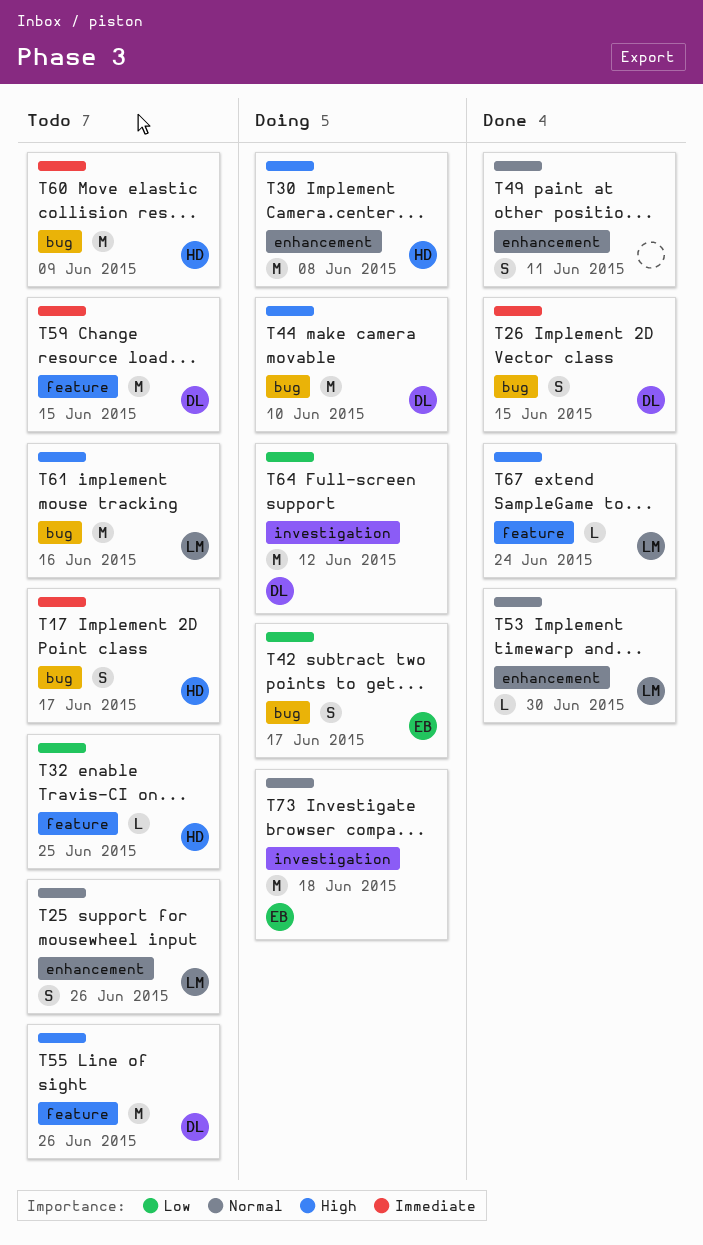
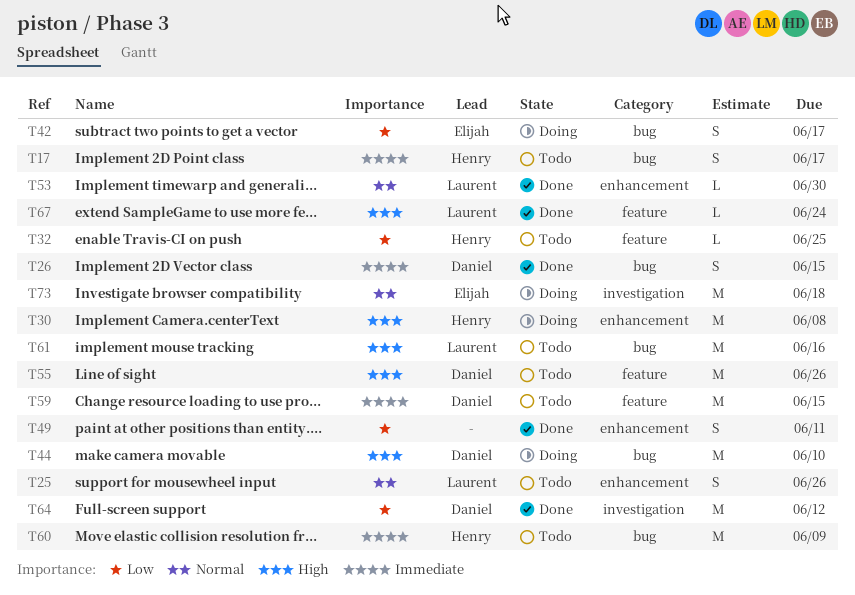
T49, priority: Normal -> Low
T64, status: Doing -> Done

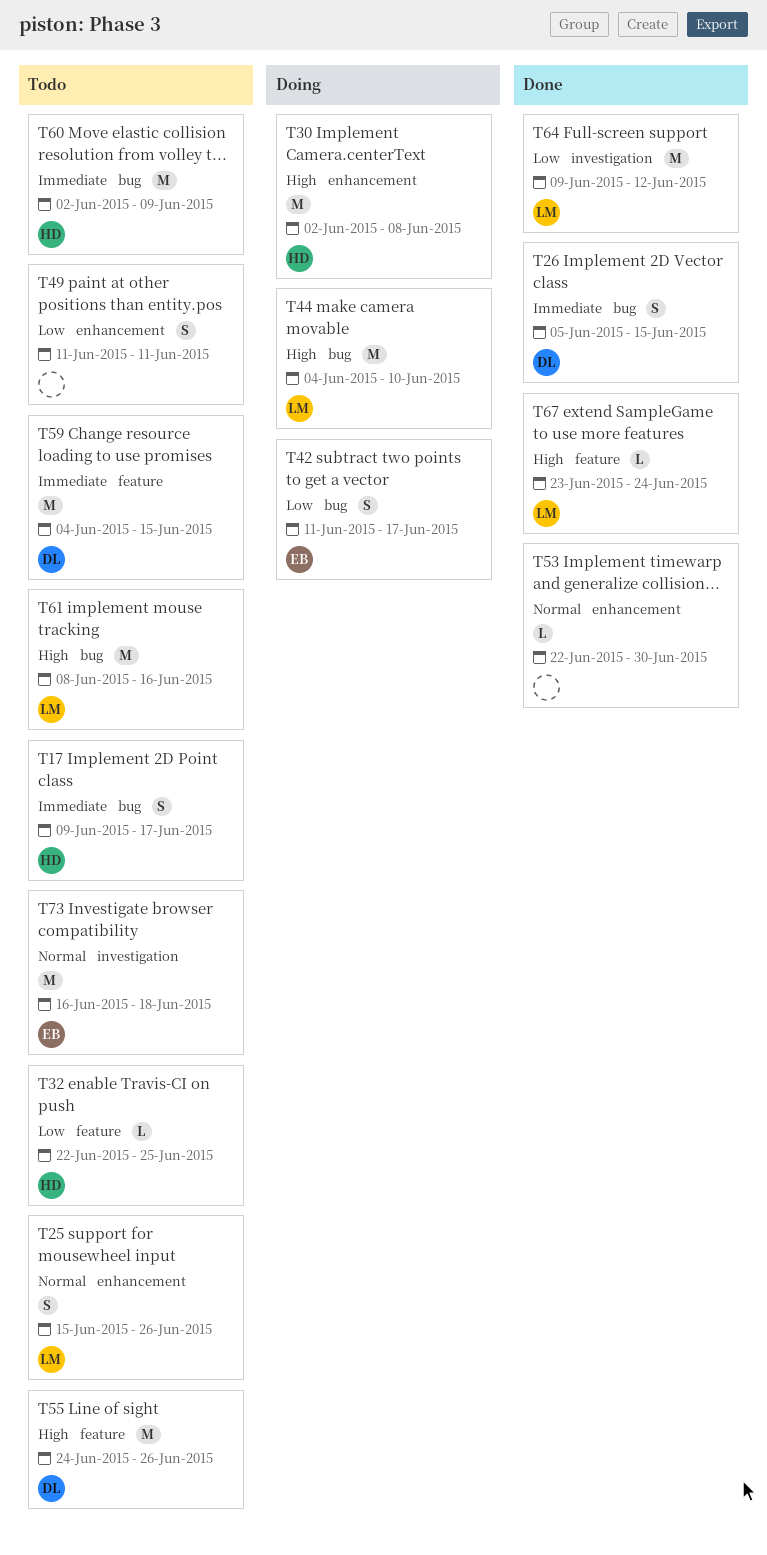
T44, owner: Daniel -> Laurent
T49, status: Done -> Todo
T53, owner: Laurent -> none
T64, owner: Daniel -> Laurent
T73, status: Doing -> Todo

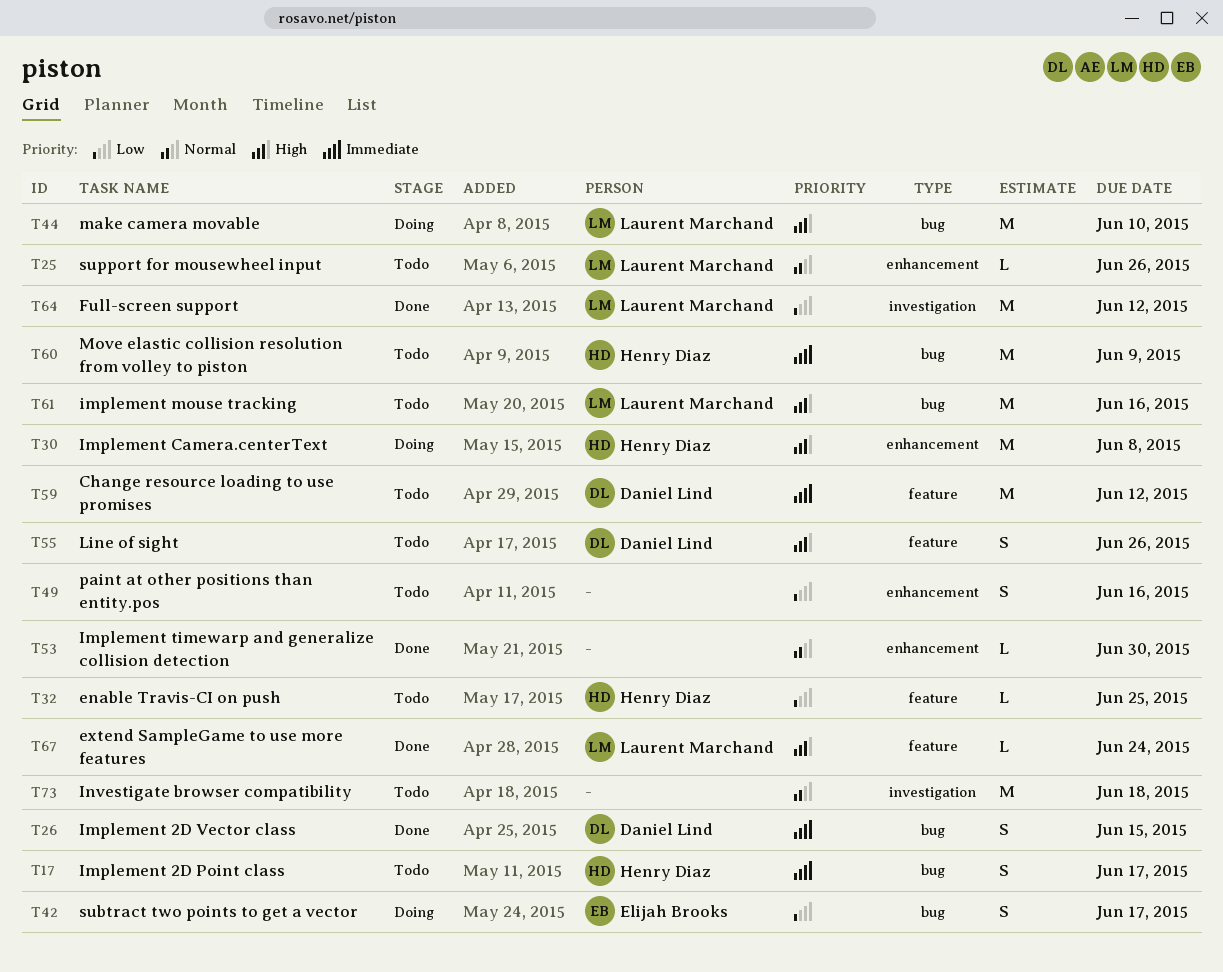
T25, estimate: S -> L
T49, due: Jun 11 -> Jun 16
T55, estimate: M -> S
T59, due: Jun 15 -> Jun 12
T73, owner: Elijah Brooks -> none

